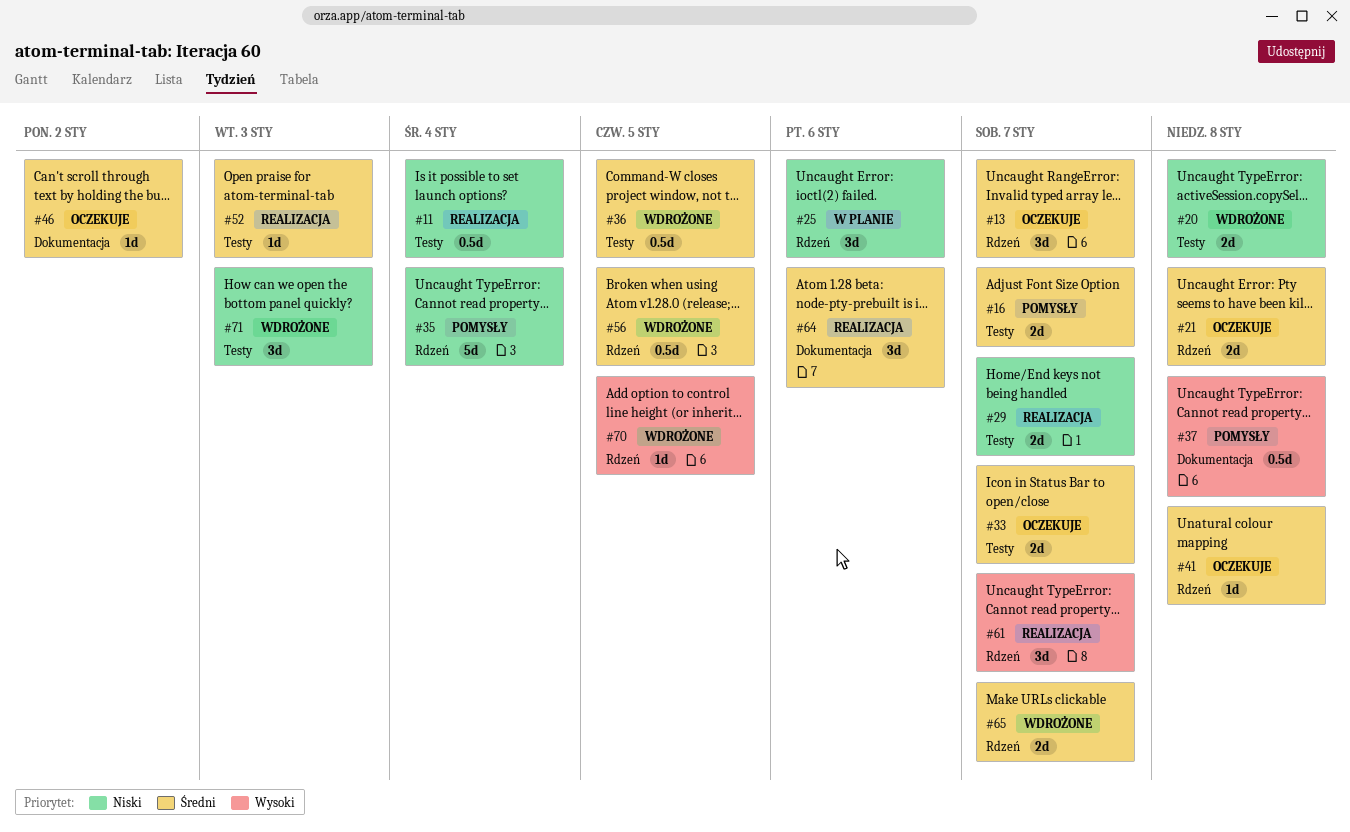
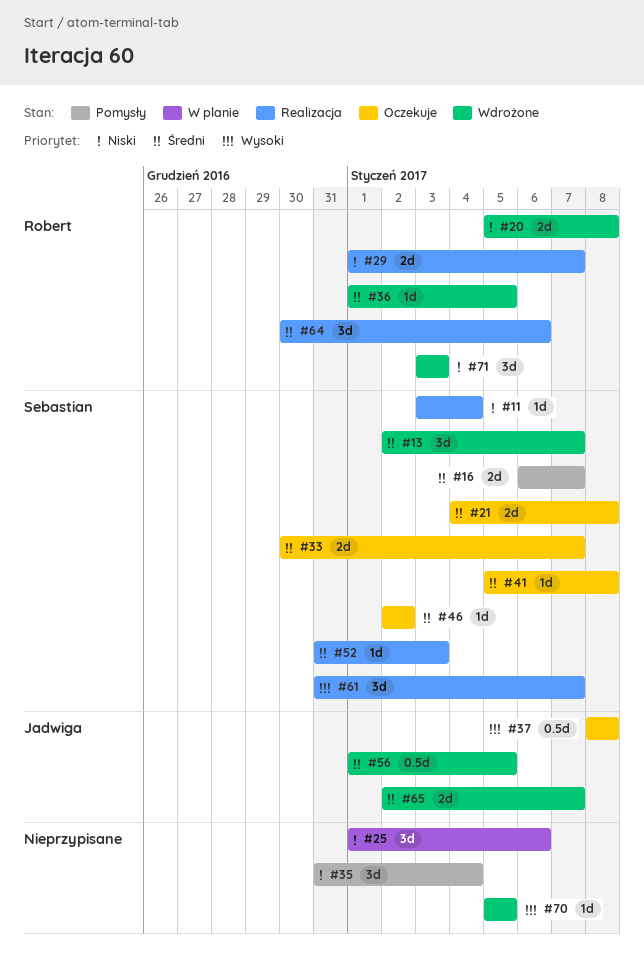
#11, estimate: 0.5d -> 1d
#13, status: Oczekuje -> Wdrożone
#35, estimate: 5d -> 3d
#36, estimate: 0.5d -> 1d
#37, status: Pomysły -> Oczekuje

